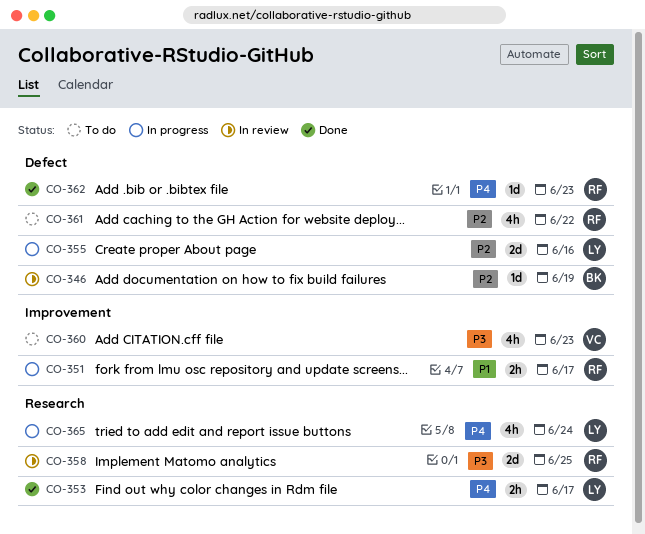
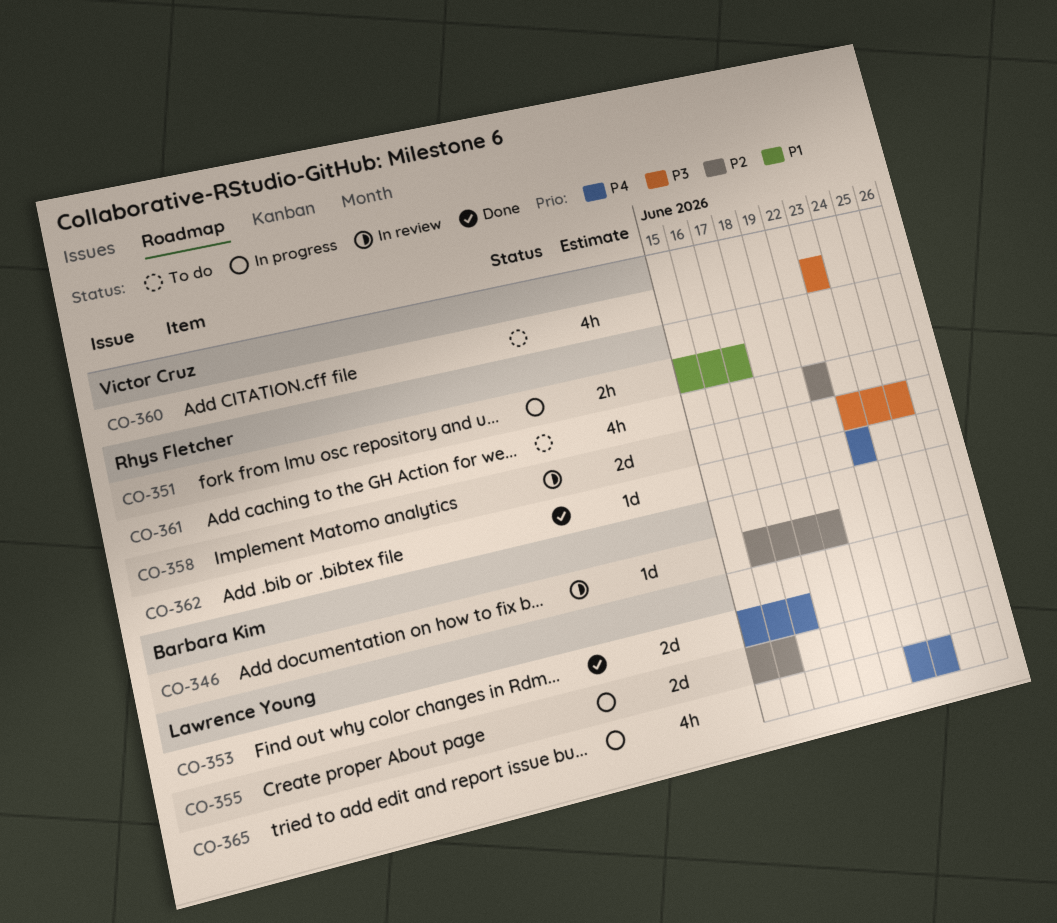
CO-353, estimate: 2h -> 2d

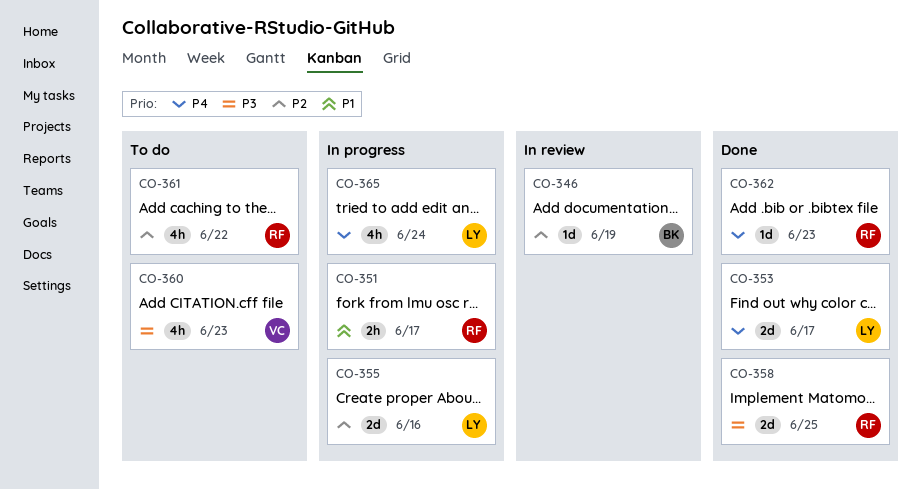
CO-358, status: In review -> Done

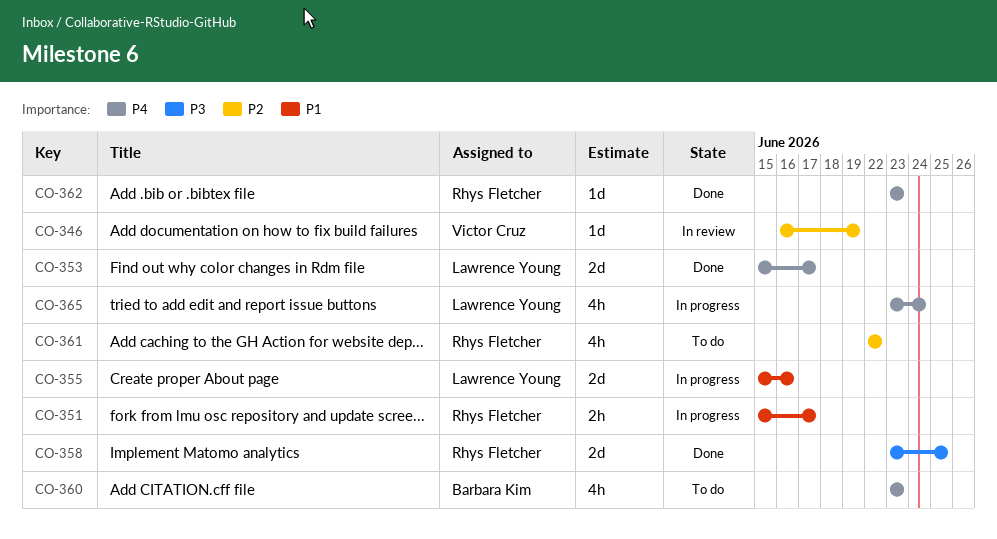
CO-346, owner: Barbara Kim -> Victor Cruz
CO-355, priority: P2 -> P1
CO-360, owner: Victor Cruz -> Barbara Kim
CO-360, priority: P3 -> P4

